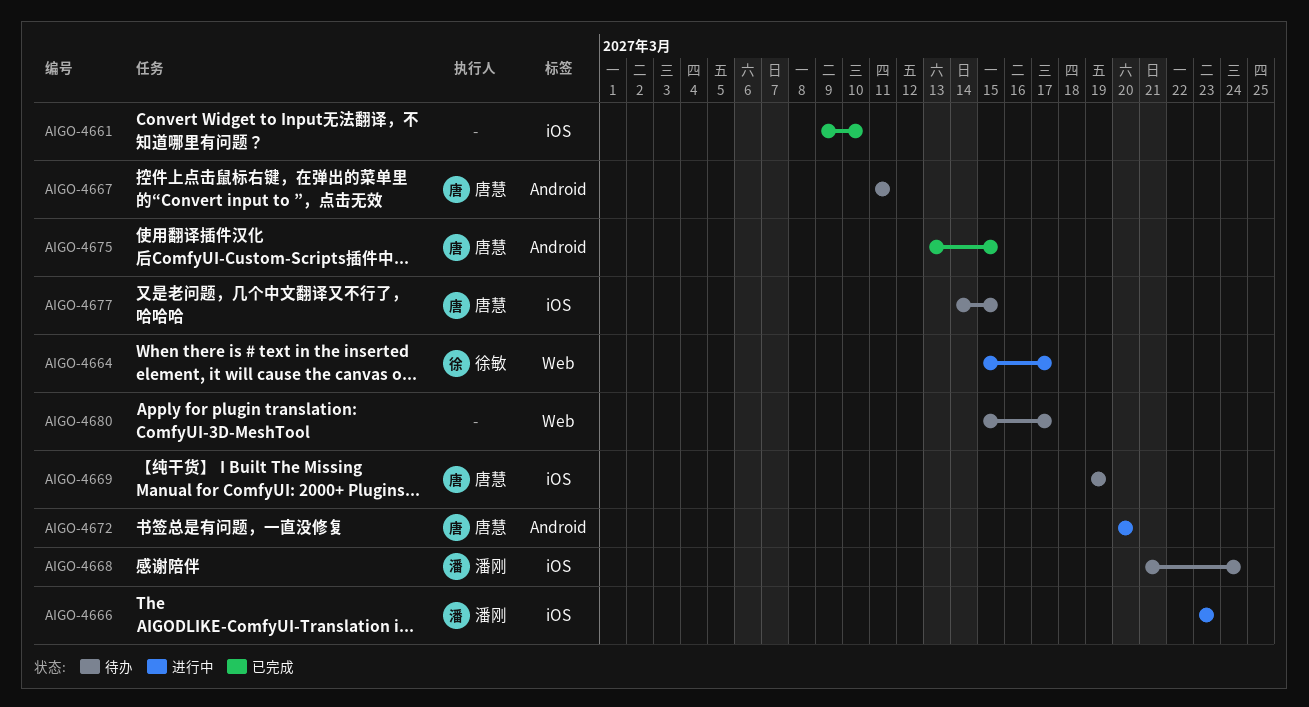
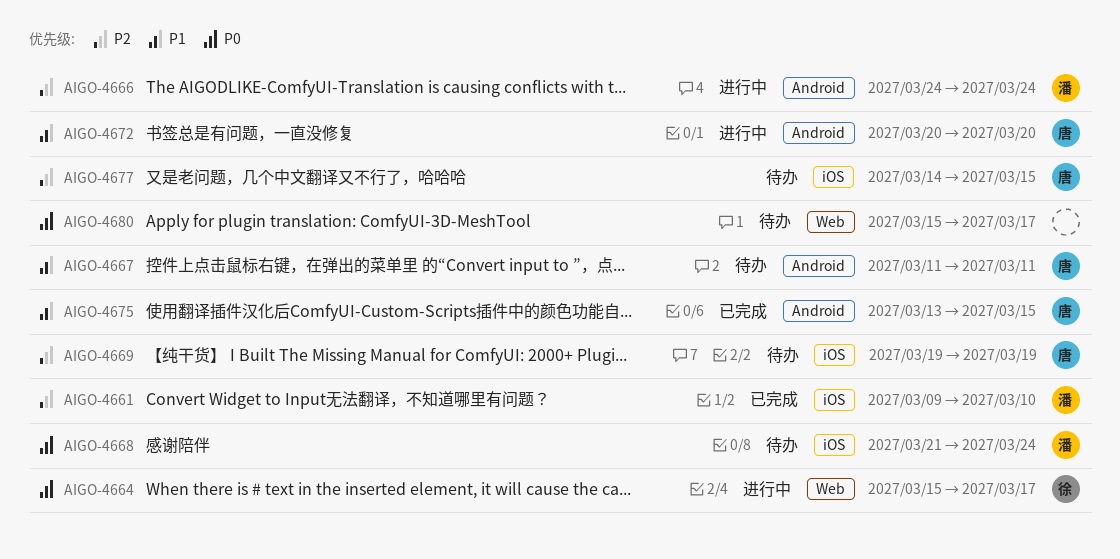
AIGO-4661, owner: none -> 潘刚
AIGO-4666, label: iOS -> Android
AIGO-4666, start: Mar 23 -> Mar 24
AIGO-4666, due: Mar 23 -> Mar 24

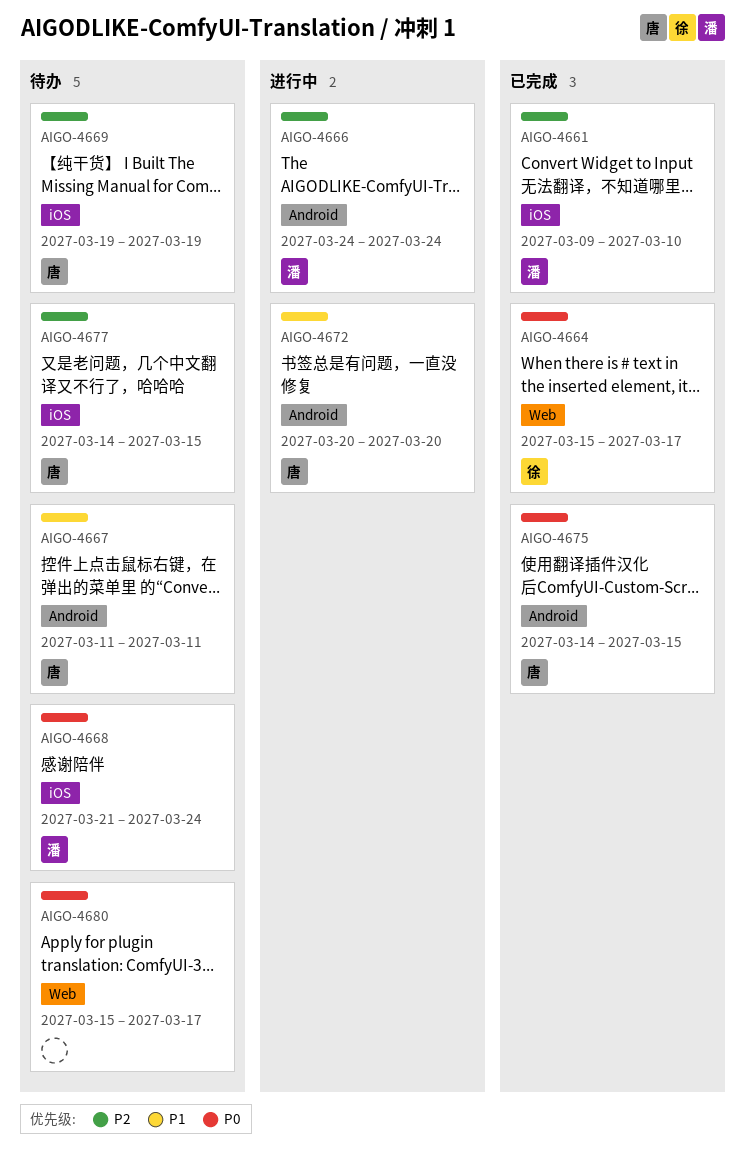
AIGO-4664, status: 进行中 -> 已完成
AIGO-4675, priority: P1 -> P0
AIGO-4675, start: Mar 13 -> Mar 14

